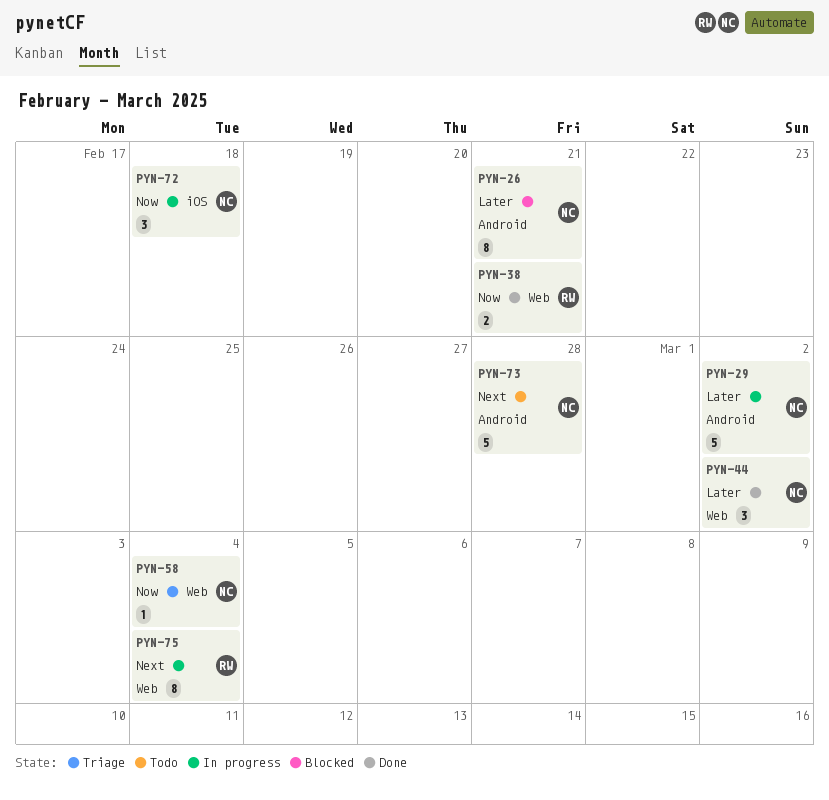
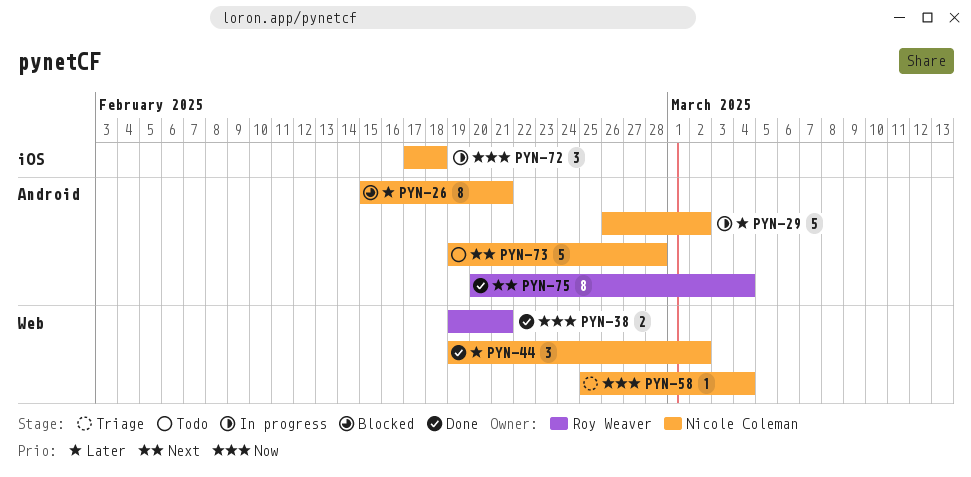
PYN-75, status: In progress -> Done
PYN-75, label: Web -> Android

